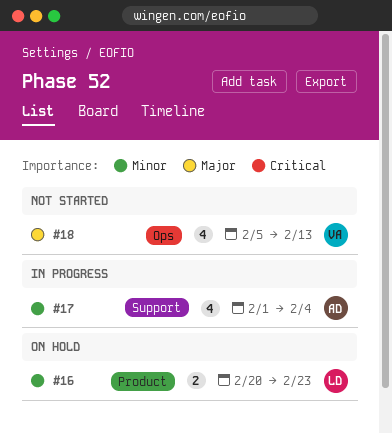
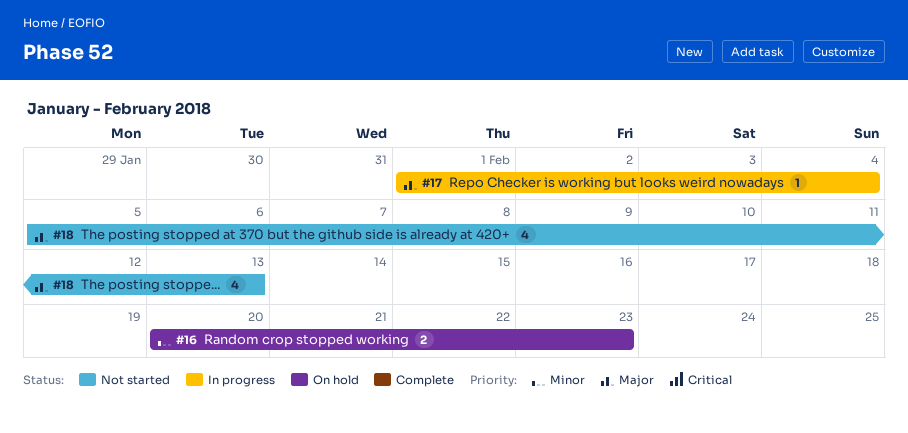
#17, priority: Minor -> Major
#17, estimate: 4 -> 1

